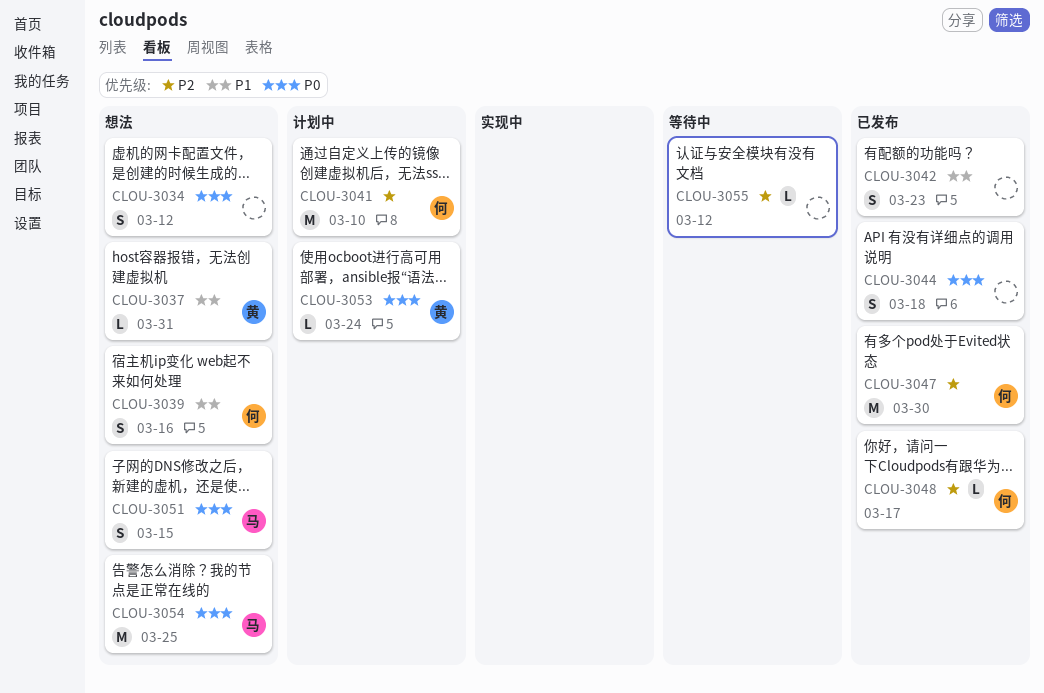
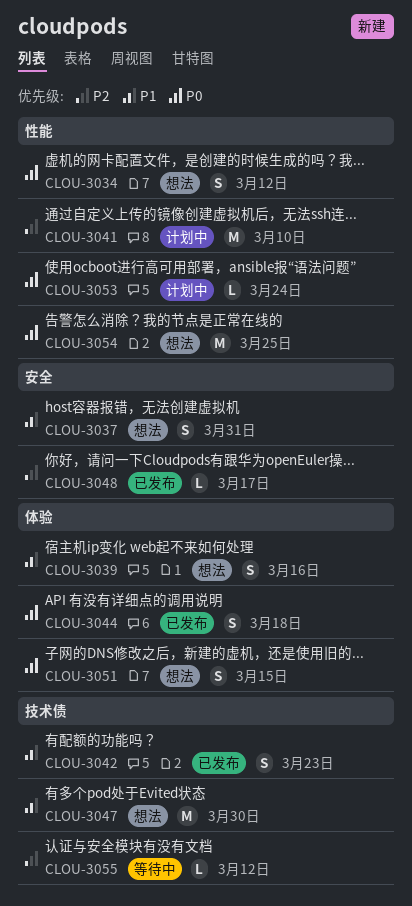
CLOU-3037, estimate: L -> S
CLOU-3047, status: 已发布 -> 想法
CLOU-3047, priority: P2 -> P1

